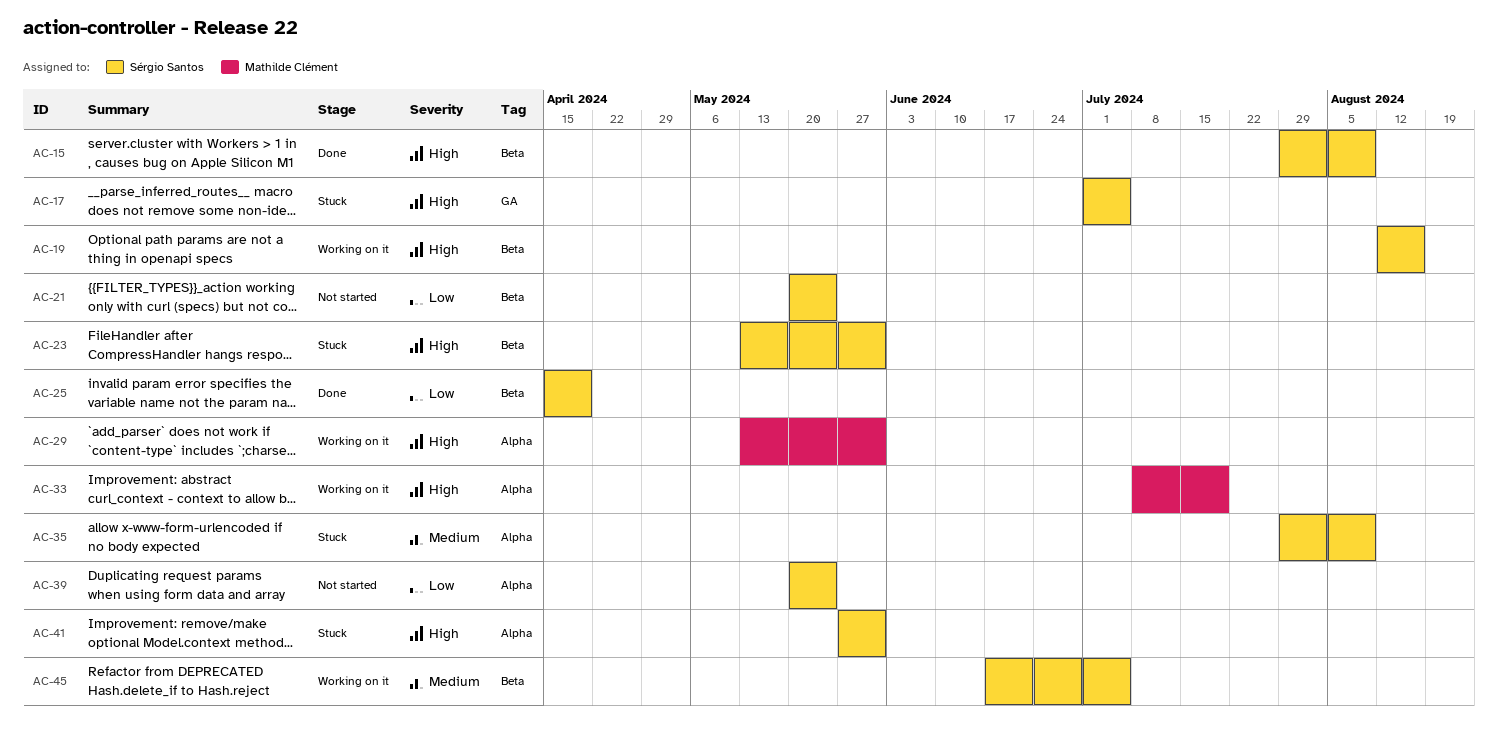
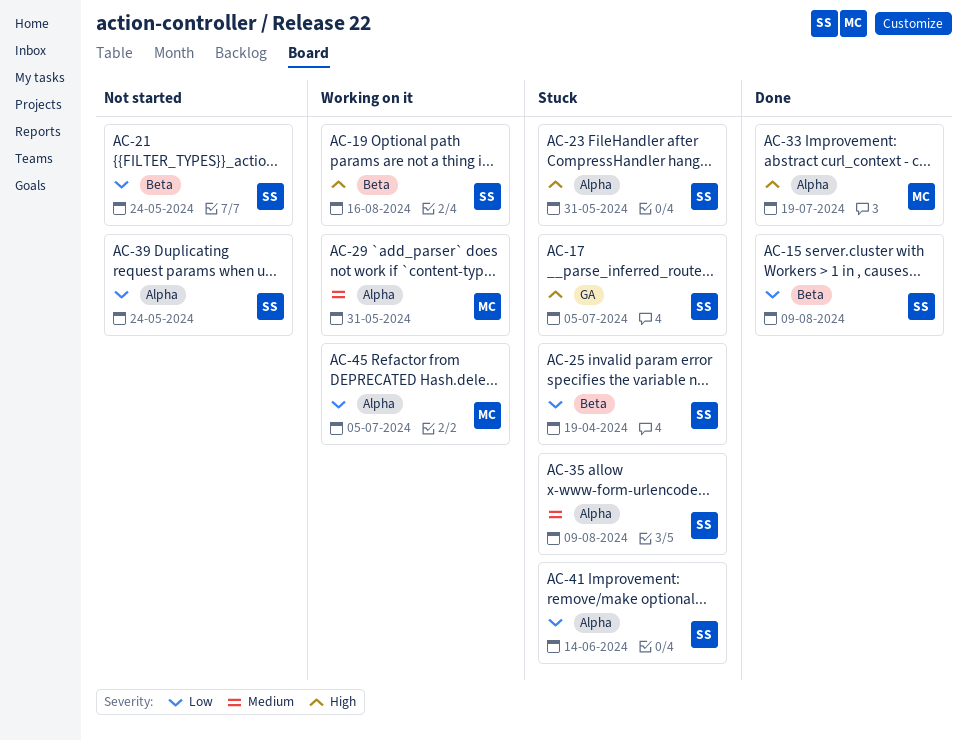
AC-15, priority: High -> Low
AC-23, label: Beta -> Alpha
AC-25, status: Done -> Stuck
AC-29, priority: High -> Medium
AC-33, status: Working on it -> Done
AC-41, priority: High -> Low
AC-41, due: May 31 -> Jun 14
AC-45, owner: Sérgio Santos -> Mathilde Clément
AC-45, priority: Medium -> Low
AC-45, label: Beta -> Alpha

